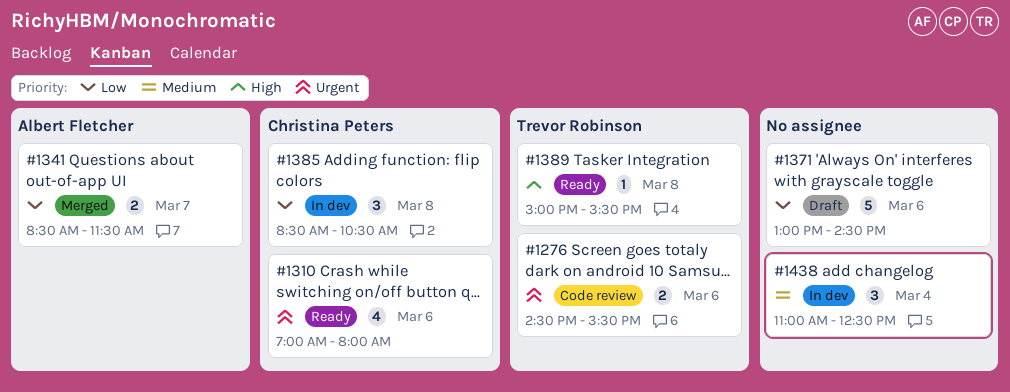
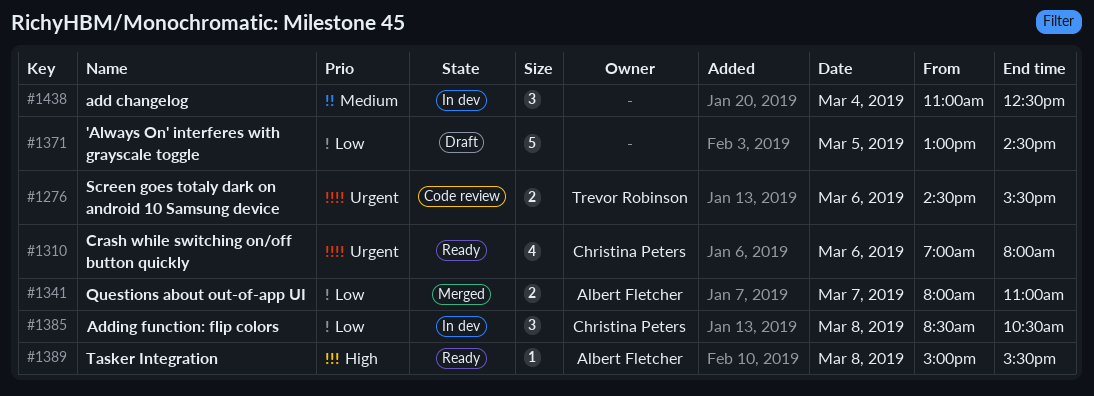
#1341, begins: 08:30 -> 08:00
#1341, ends: 11:30 -> 11:00
#1371, day: Mar 6 -> Mar 5
#1389, owner: Trevor Robinson -> Albert Fletcher

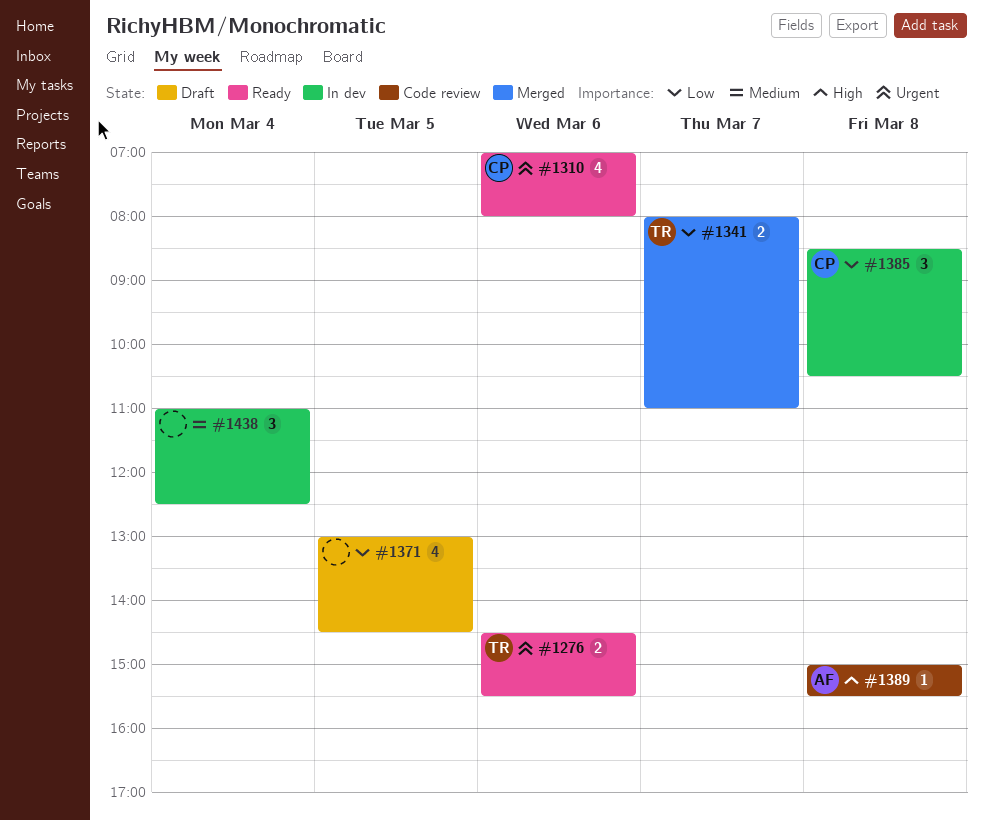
#1276, status: Code review -> Ready
#1341, owner: Albert Fletcher -> Trevor Robinson
#1371, estimate: 5 -> 4
#1389, status: Ready -> Code review

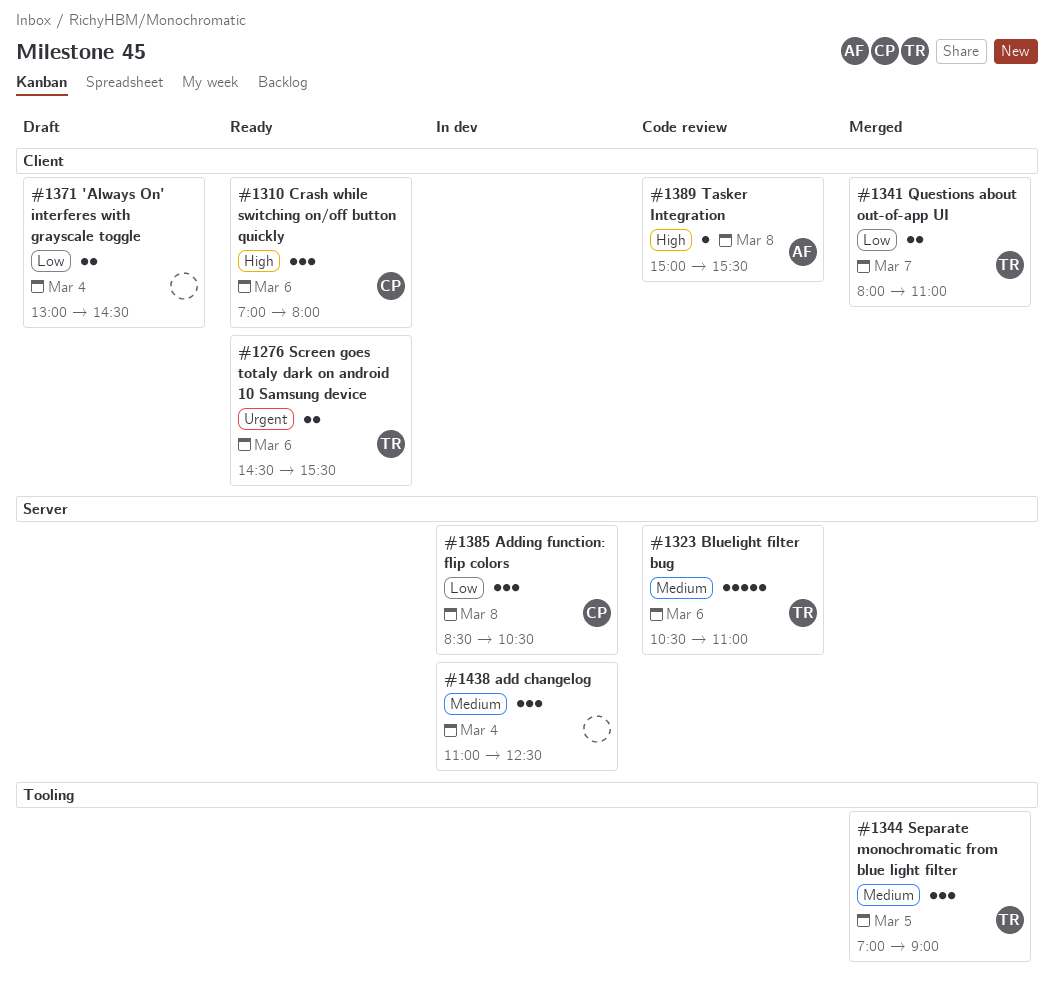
#1310, priority: Urgent -> High
#1310, estimate: 4 -> 3
#1323: none -> present
#1344: none -> present
#1371, estimate: 4 -> 2
#1371, day: Mar 5 -> Mar 4

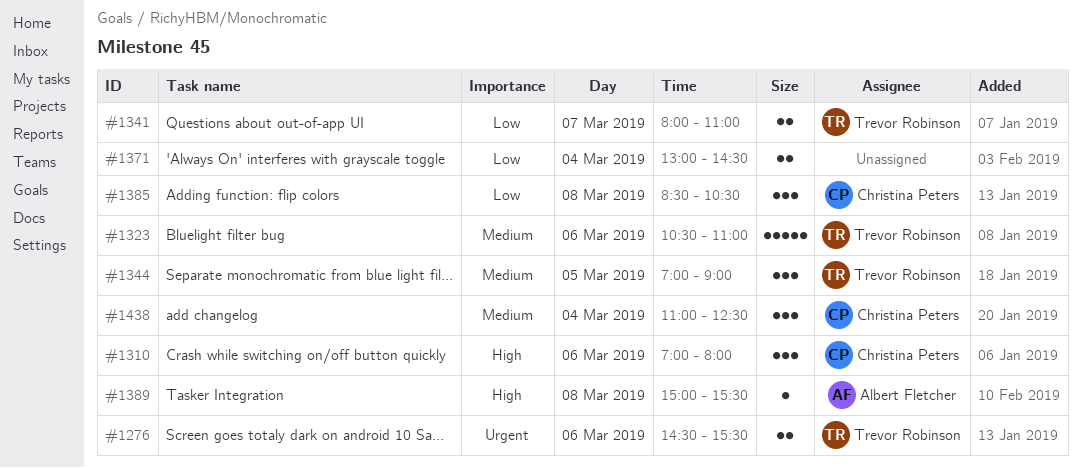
#1438, owner: none -> Christina Peters

